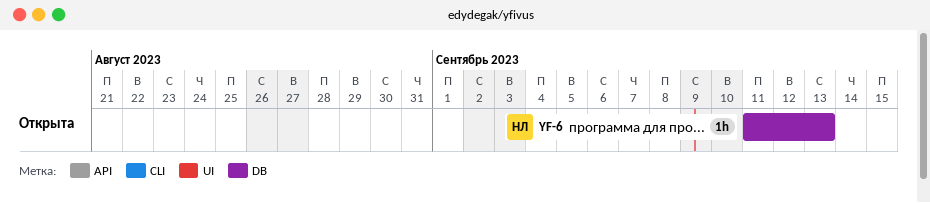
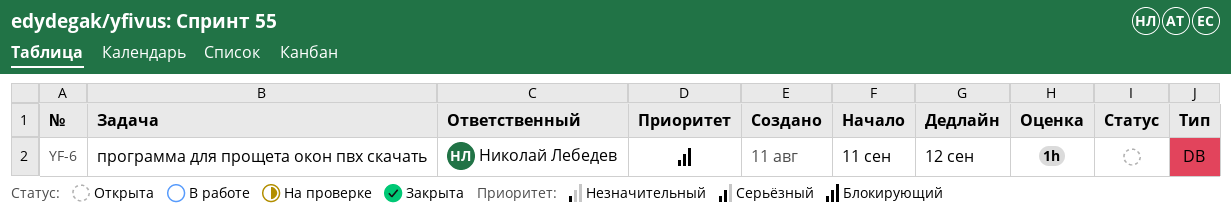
YF-6, due: Sep 13 -> Sep 12

